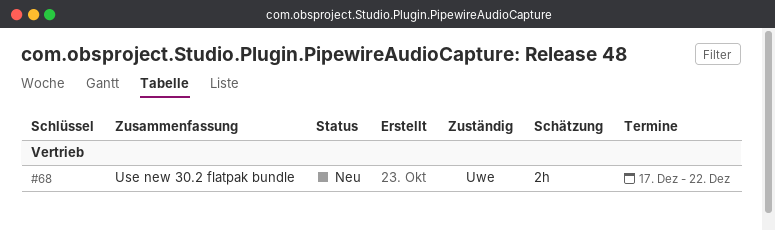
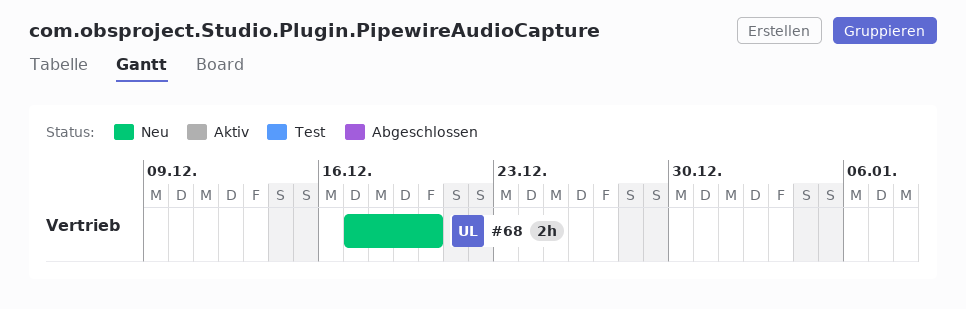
#68, due: Dec 22 -> Dec 20

